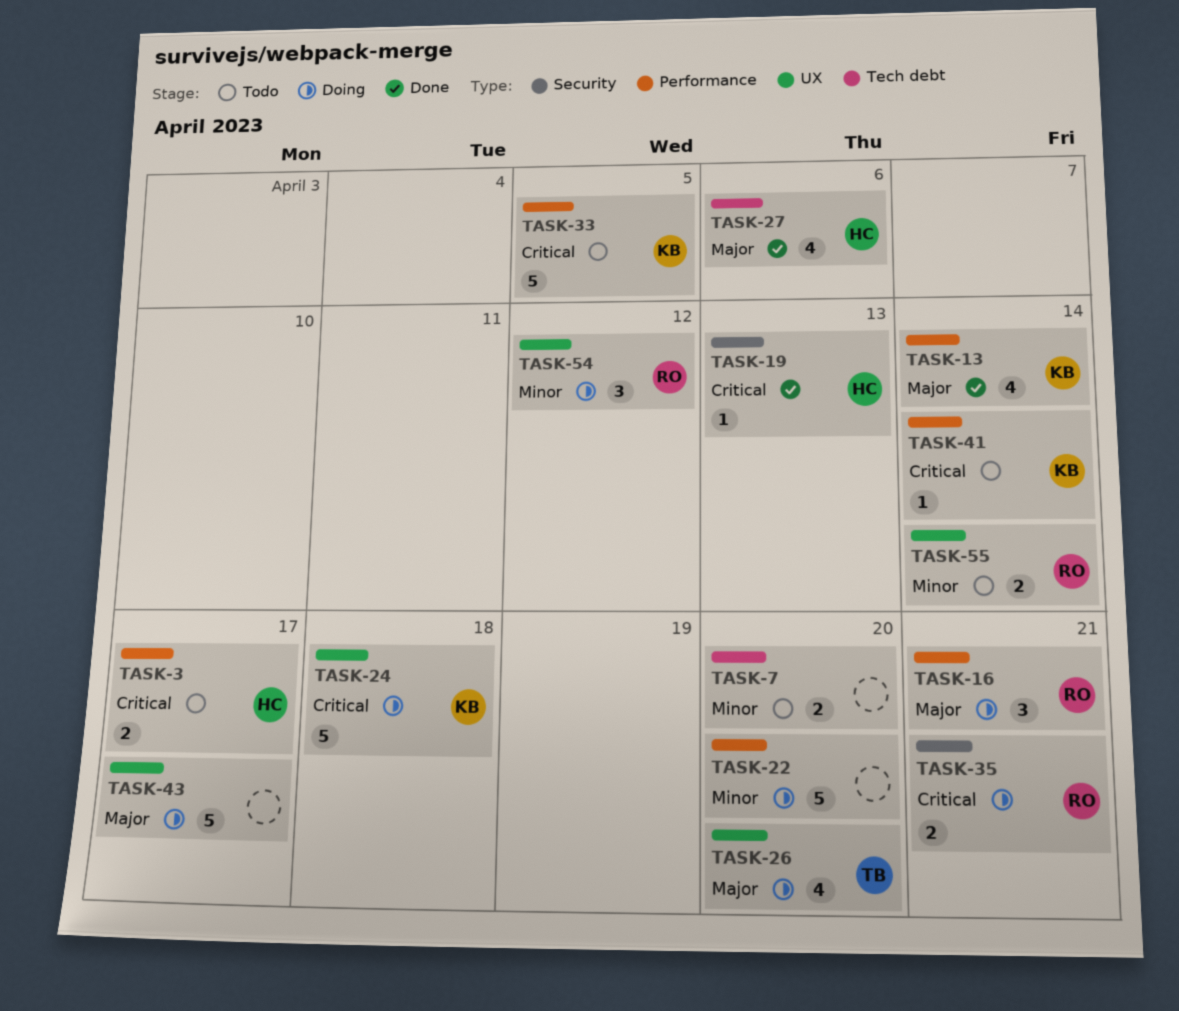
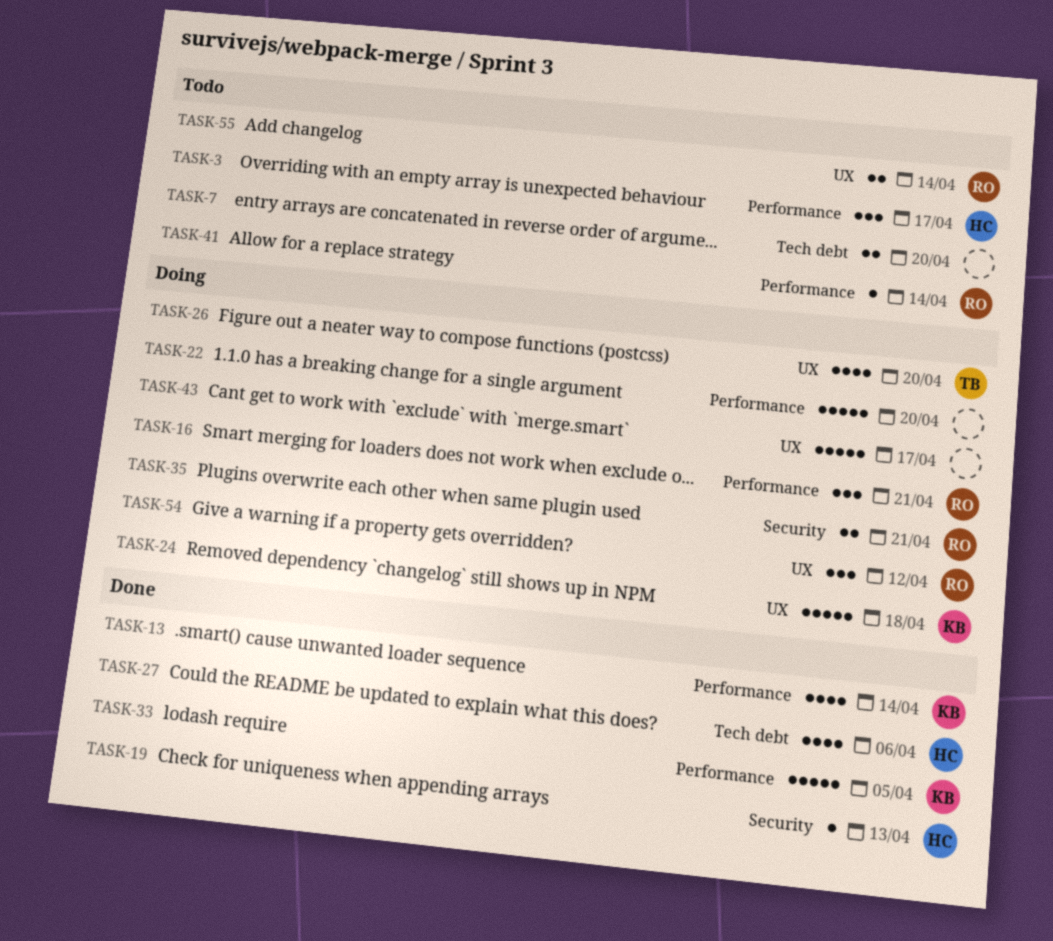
TASK-3, estimate: 2 -> 3
TASK-33, status: Todo -> Done
TASK-41, owner: KB -> RO

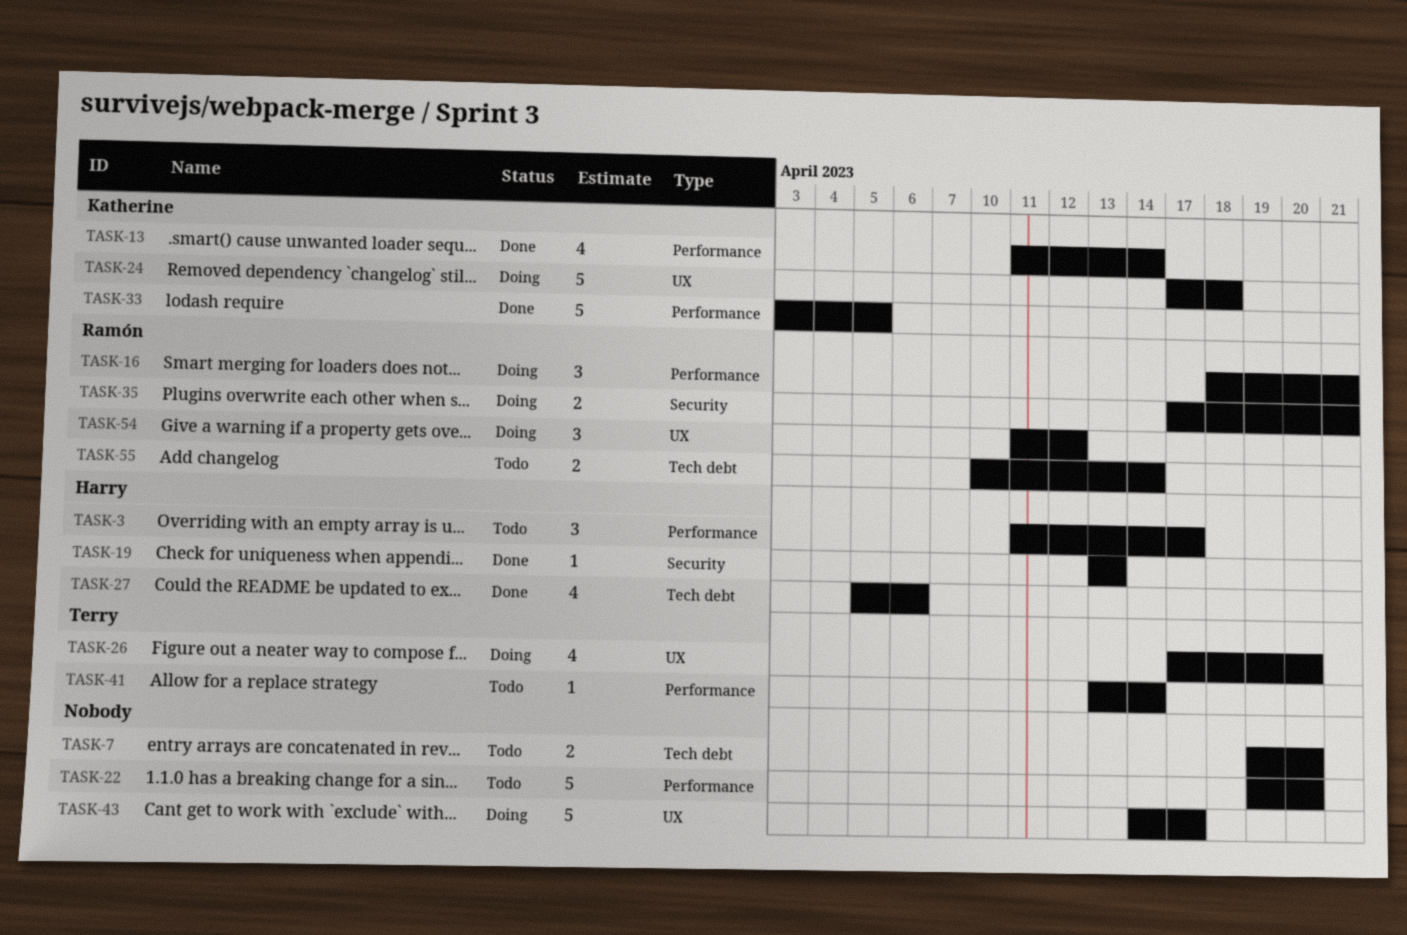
TASK-22, status: Doing -> Todo
TASK-41, owner: Ramón -> Terry
TASK-55, label: UX -> Tech debt

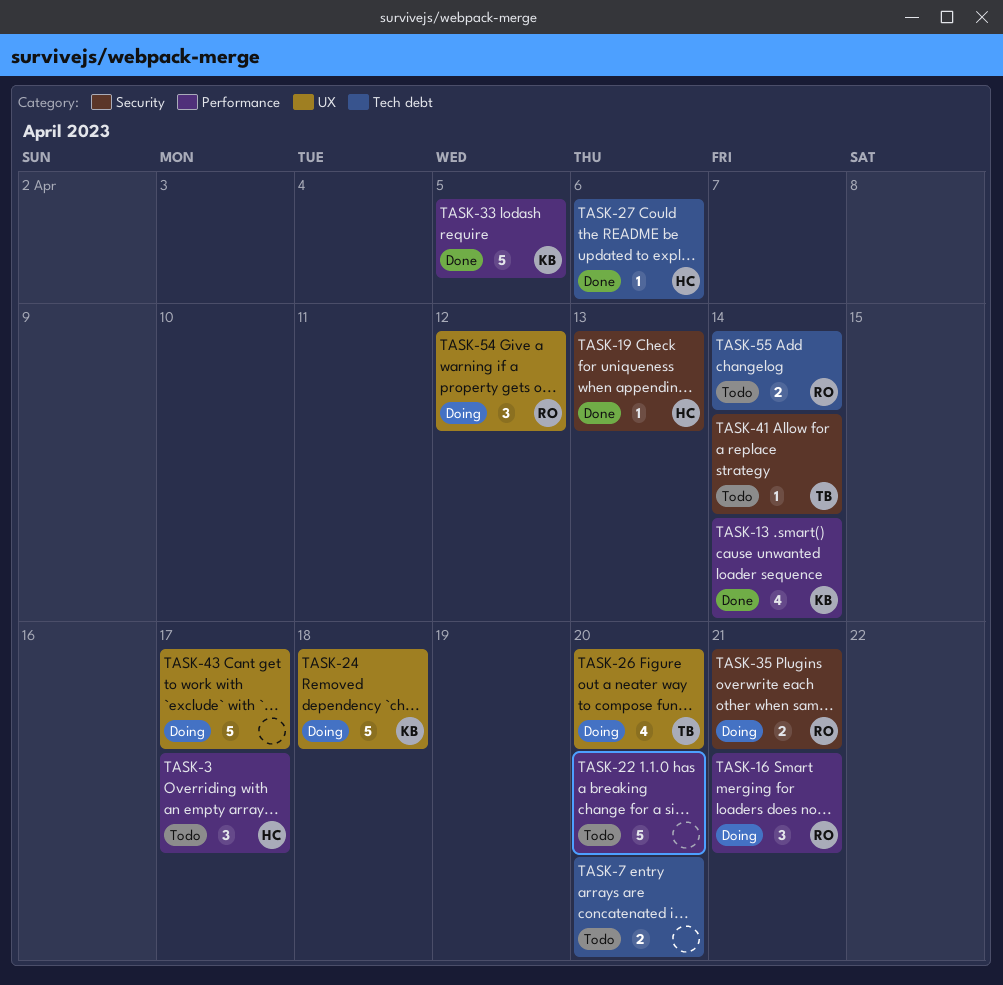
TASK-27, estimate: 4 -> 1
TASK-41, label: Performance -> Security

